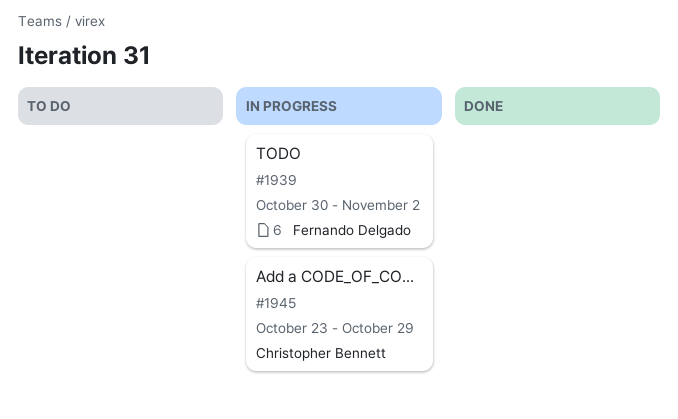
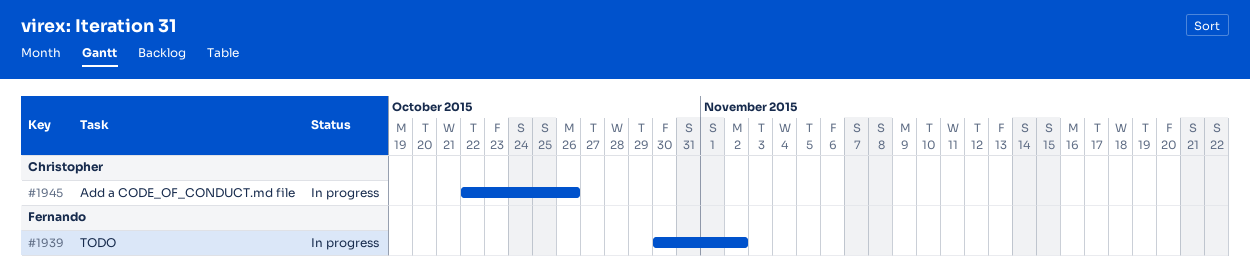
#1945, start: Oct 23 -> Oct 22
#1945, due: Oct 29 -> Oct 26

